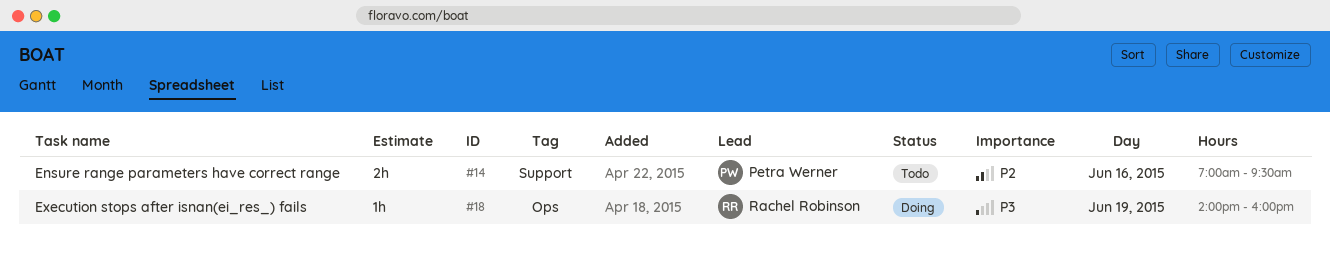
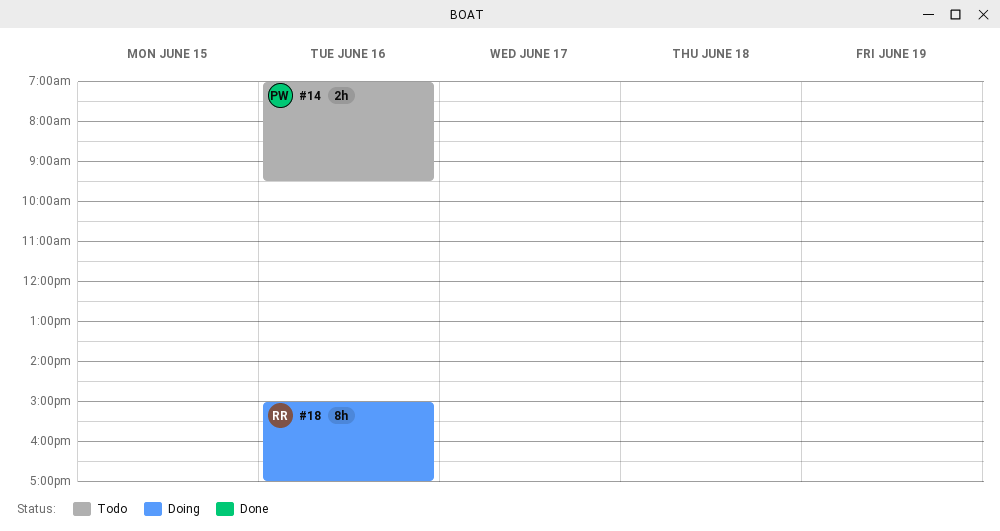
#18, estimate: 1h -> 8h
#18, day: Jun 19 -> Jun 16
#18, begins: 14:00 -> 15:00
#18, ends: 16:00 -> 17:00

